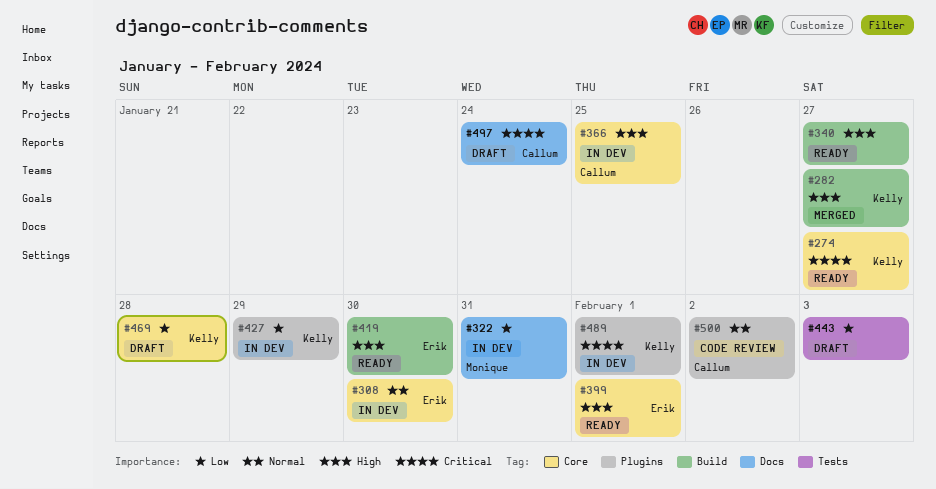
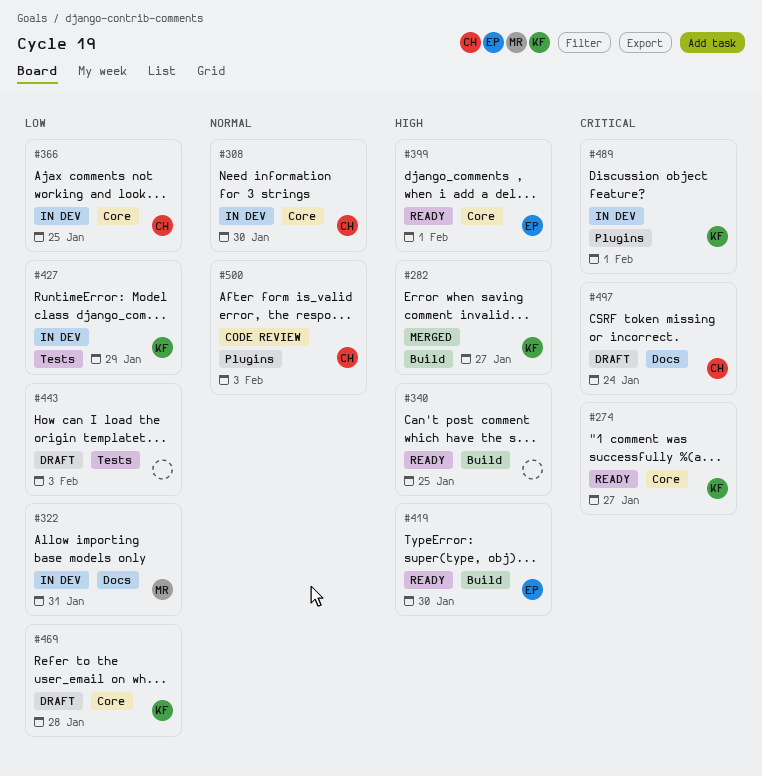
#308, owner: Erik -> Callum
#340, due: Jan 27 -> Jan 25
#366, priority: High -> Low
#427, label: Plugins -> Tests
#500, due: Feb 2 -> Feb 3

